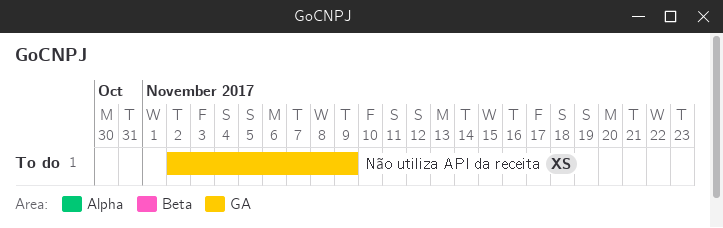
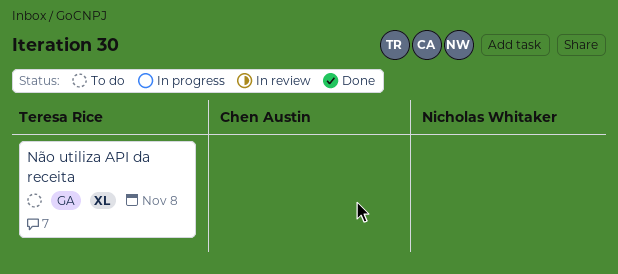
Não utiliza API da receita, estimate: XS -> XL
Não utiliza API da receita, due: Nov 9 -> Nov 8

